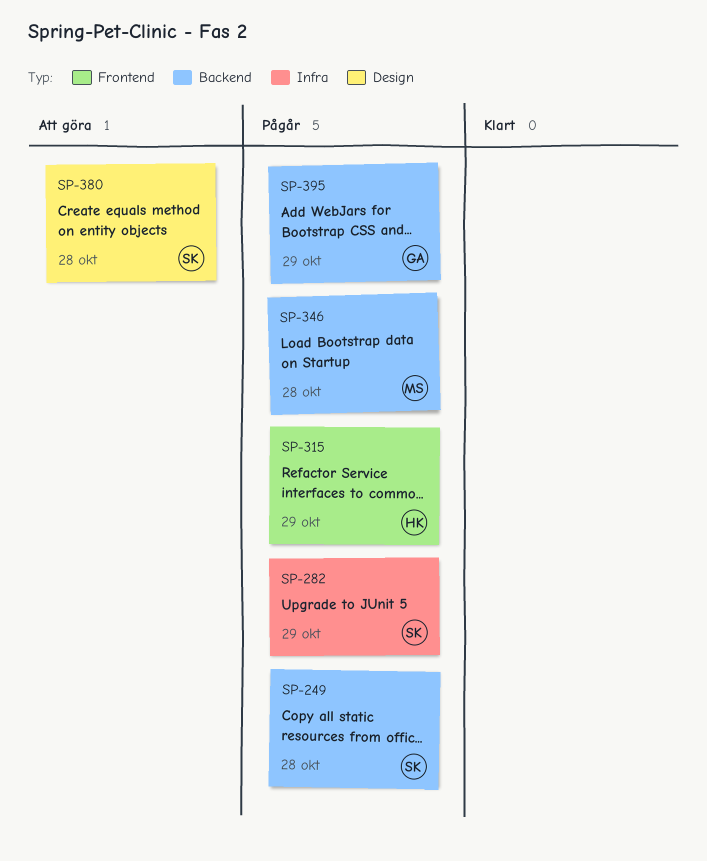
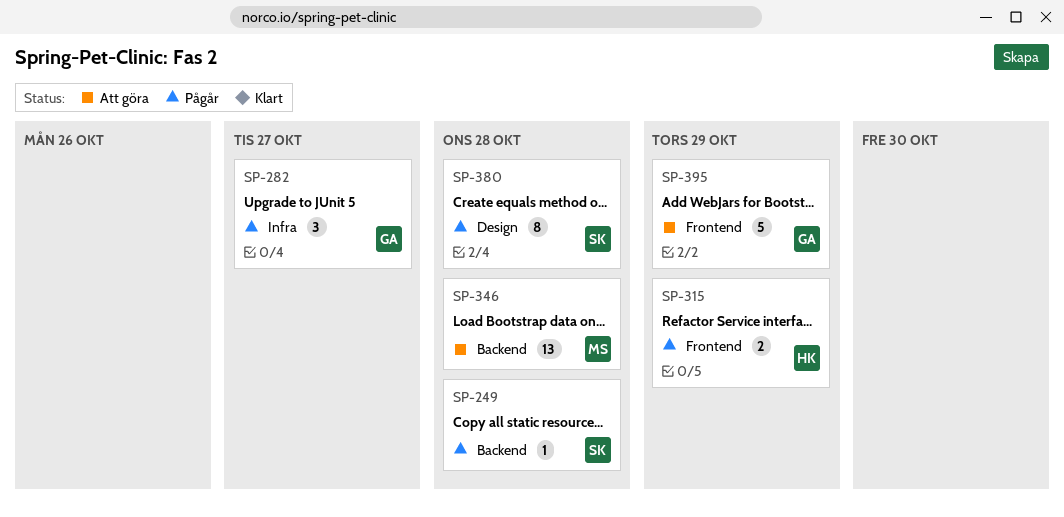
SP-282, owner: SK -> GA
SP-282, due: Oct 29 -> Oct 27
SP-346, status: Pågår -> Att göra
SP-380, status: Att göra -> Pågår
SP-395, status: Pågår -> Att göra
SP-395, label: Backend -> Frontend

